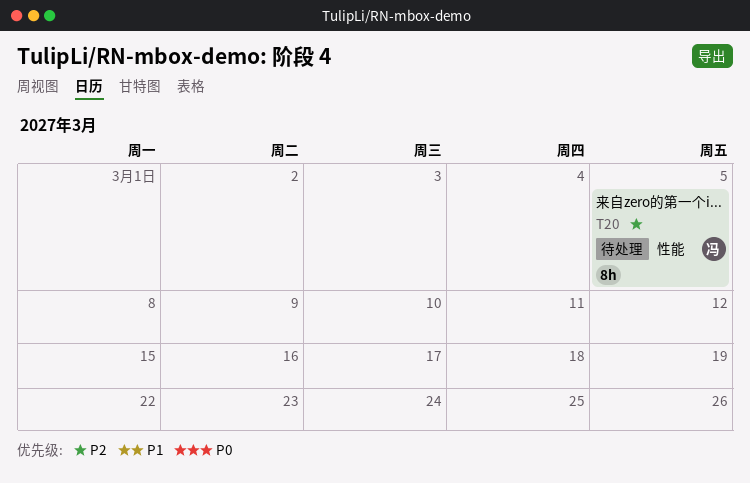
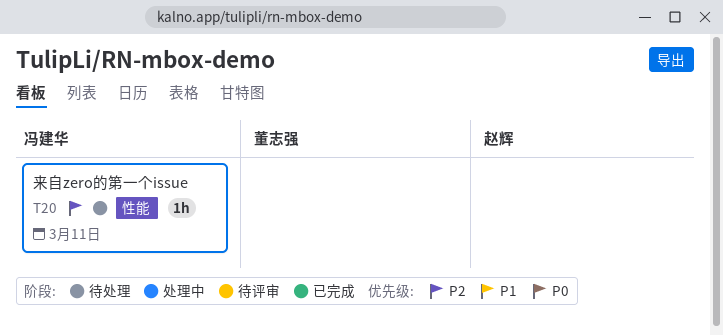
T20, estimate: 8h -> 1h
T20, due: Mar 5 -> Mar 11

